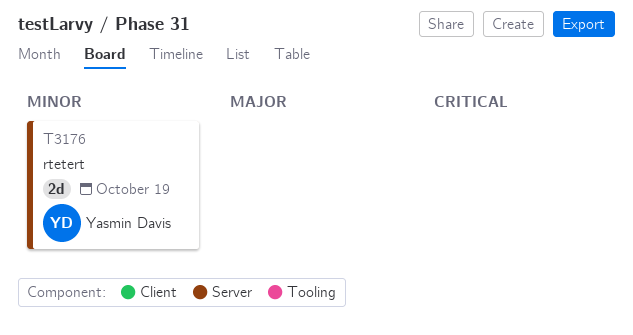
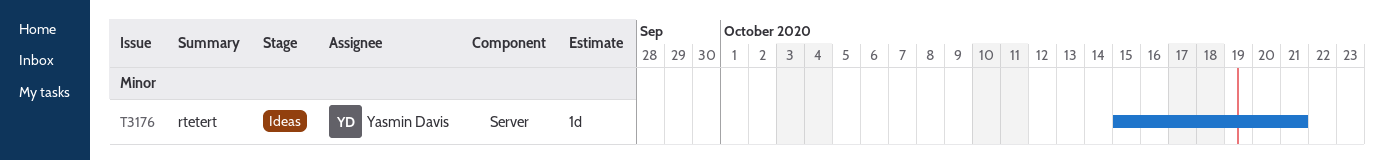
T3176, estimate: 2d -> 1d
T3176, due: Oct 19 -> Oct 21

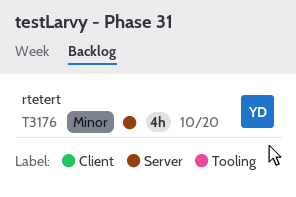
T3176, estimate: 1d -> 4h
T3176, due: Oct 21 -> Oct 20

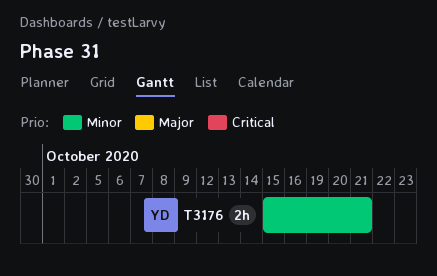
T3176, estimate: 4h -> 2h
T3176, due: Oct 20 -> Oct 21

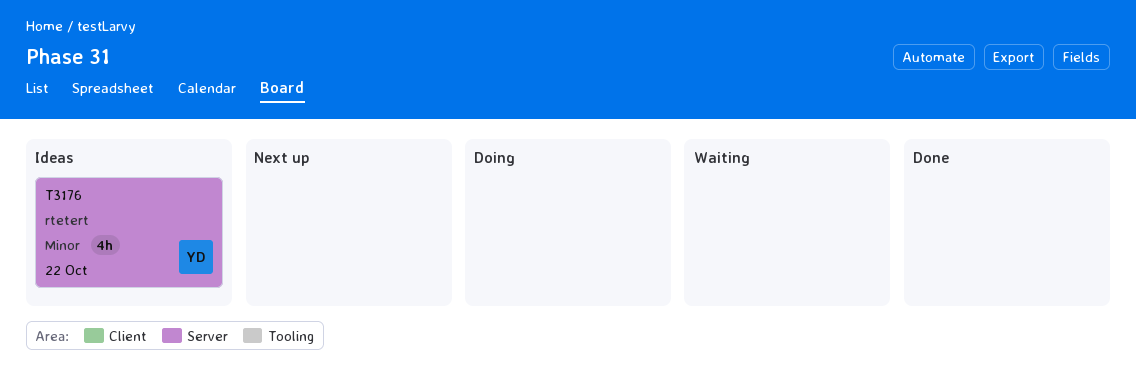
T3176, estimate: 2h -> 4h
T3176, due: Oct 21 -> Oct 22

